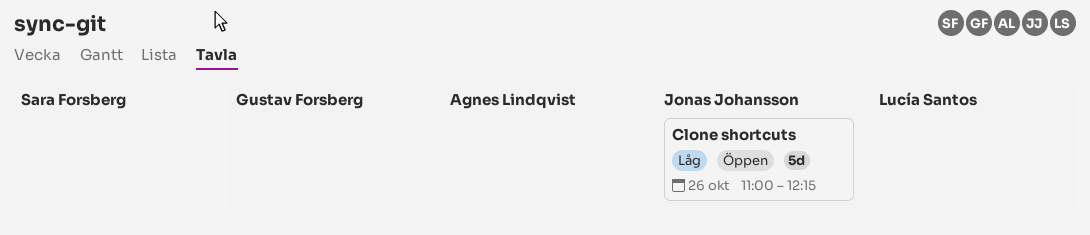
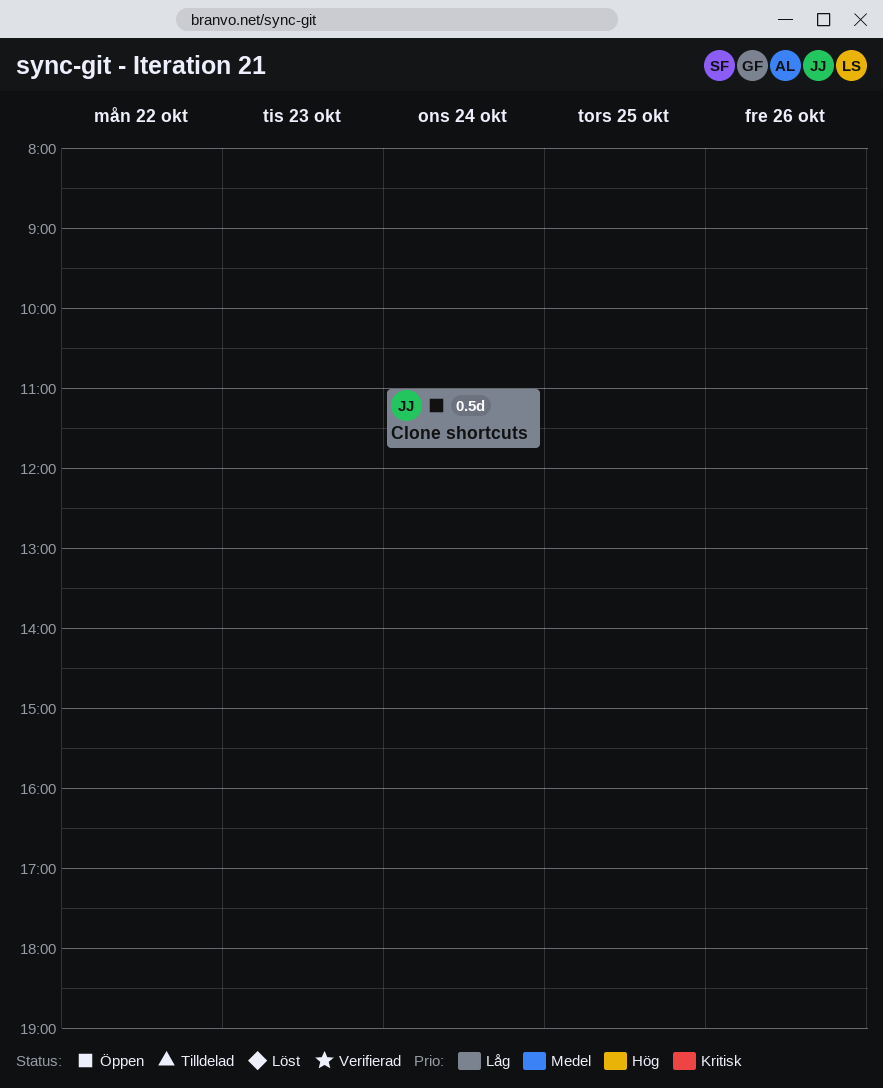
Clone shortcuts, estimate: 5d -> 0.5d
Clone shortcuts, day: Oct 26 -> Oct 24
Clone shortcuts, ends: 12:15 -> 11:45

